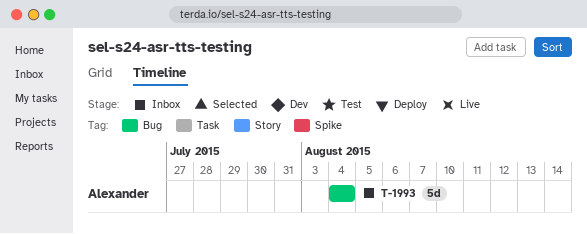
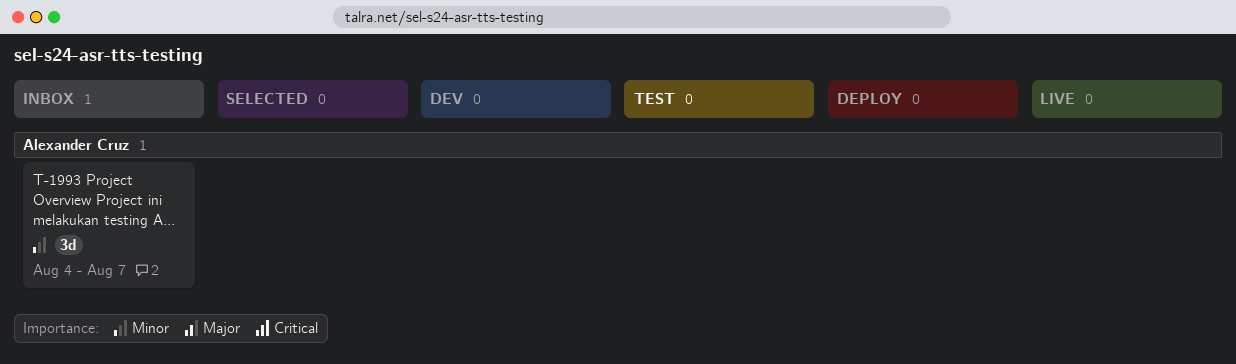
T-1993, estimate: 5d -> 3d
T-1993, due: Aug 4 -> Aug 7

